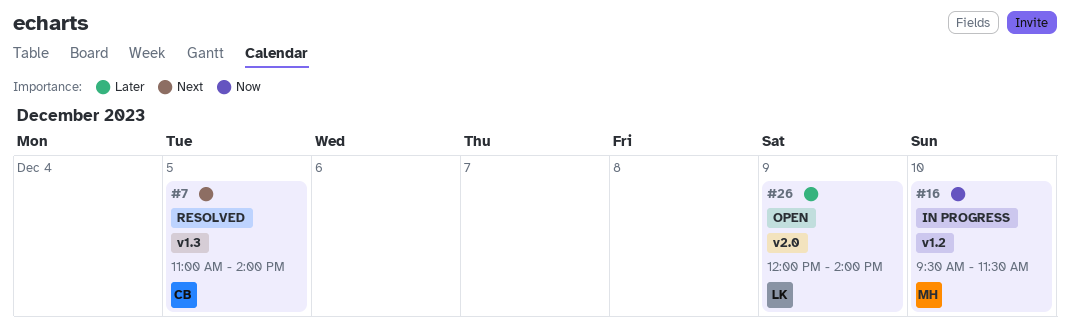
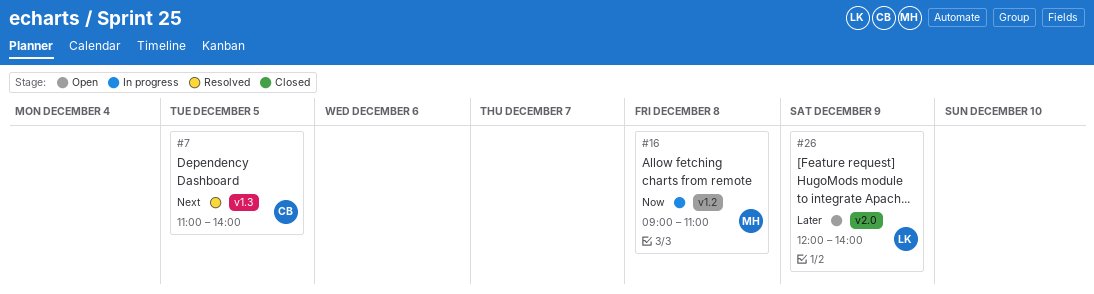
#16, day: Dec 10 -> Dec 8
#16, begins: 09:30 -> 09:00
#16, ends: 11:30 -> 11:00

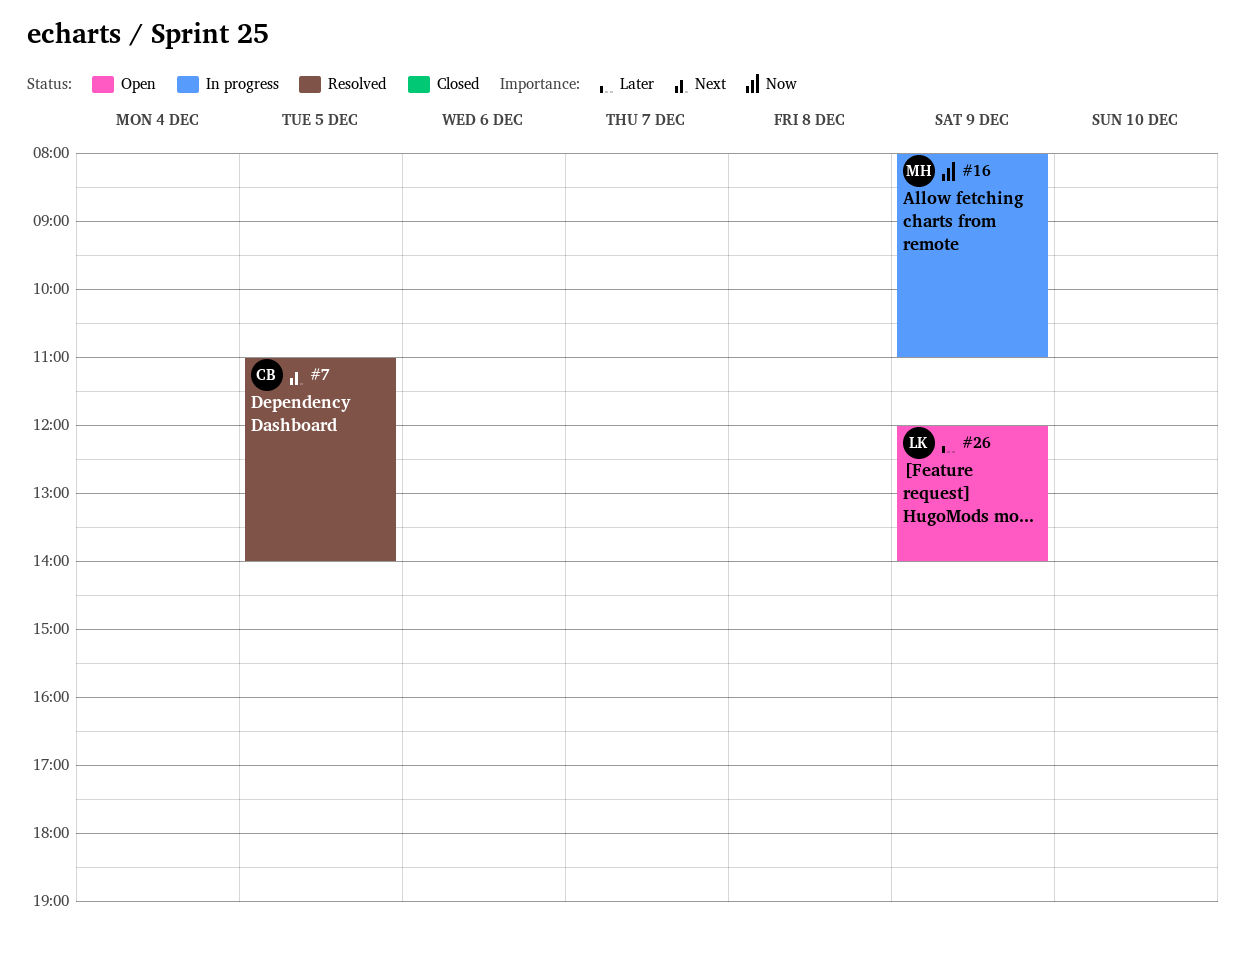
#16, day: Dec 8 -> Dec 9
#16, begins: 09:00 -> 08:00

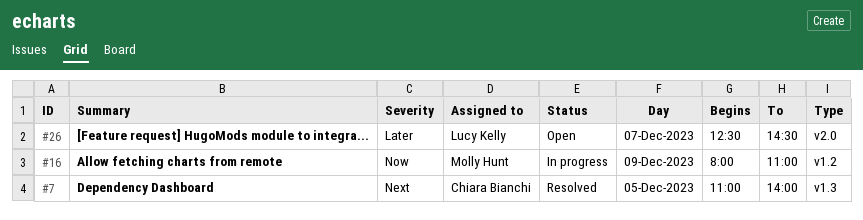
#26, day: Dec 9 -> Dec 7
#26, begins: 12:00 -> 12:30
#26, ends: 14:00 -> 14:30

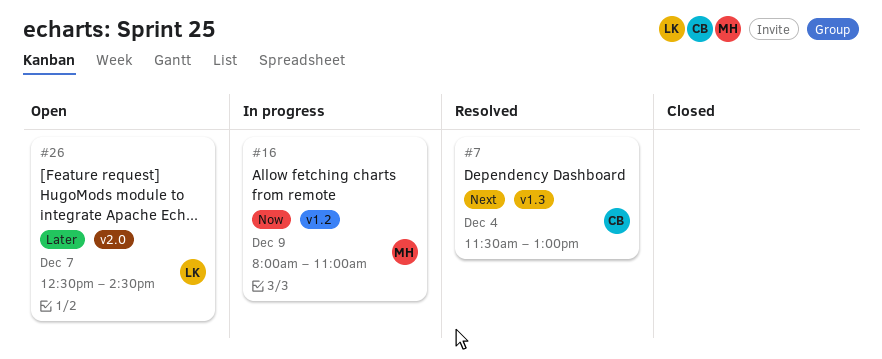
#7, day: Dec 5 -> Dec 4
#7, begins: 11:00 -> 11:30
#7, ends: 14:00 -> 13:00

